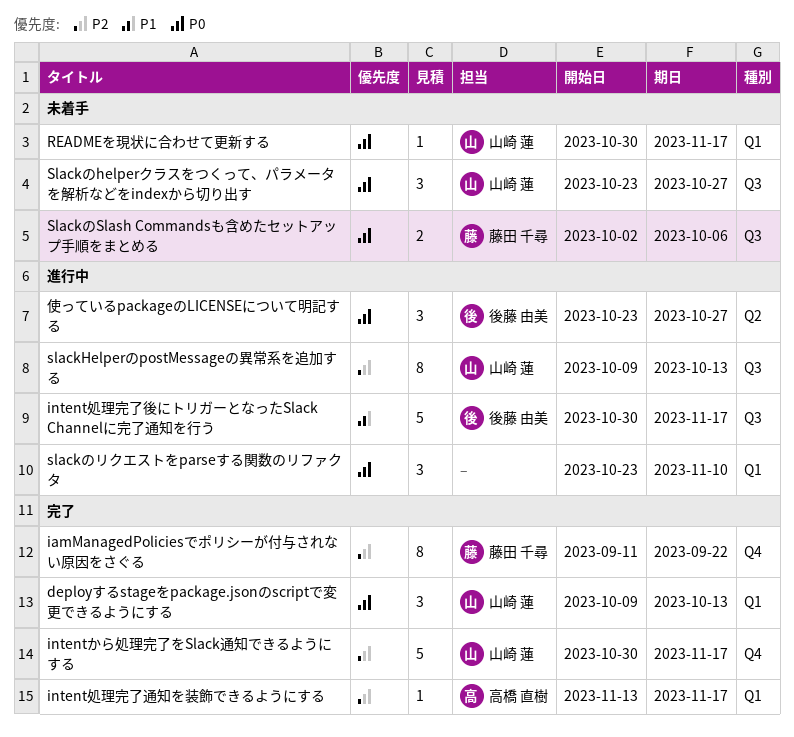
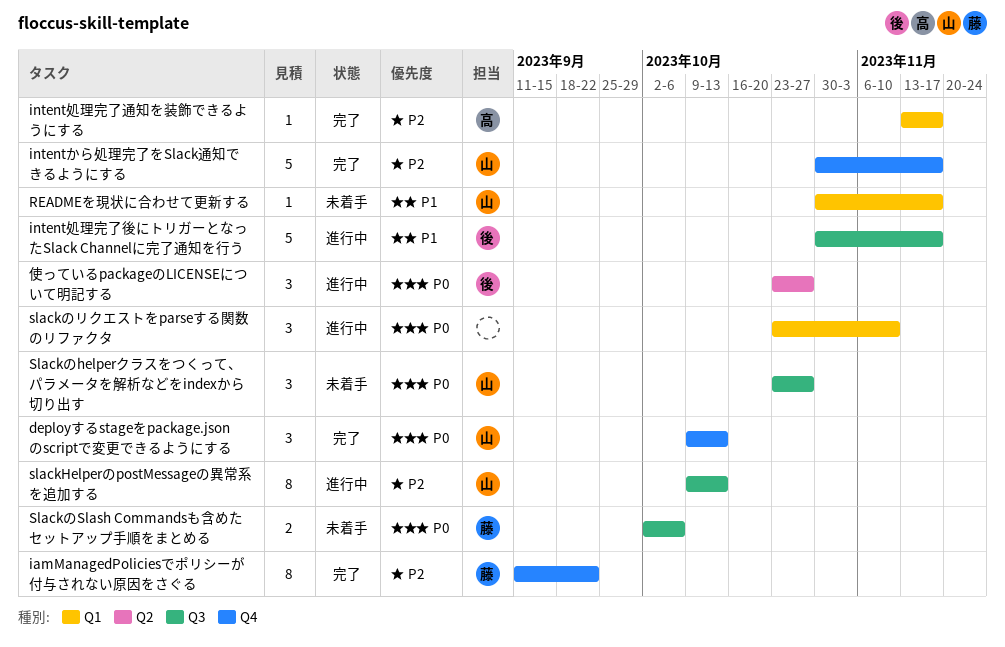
deployするstageをpackage.jsonのscriptで変更できるようにする, label: Q1 -> Q4
READMEを現状に合わせて更新する, priority: P0 -> P1

